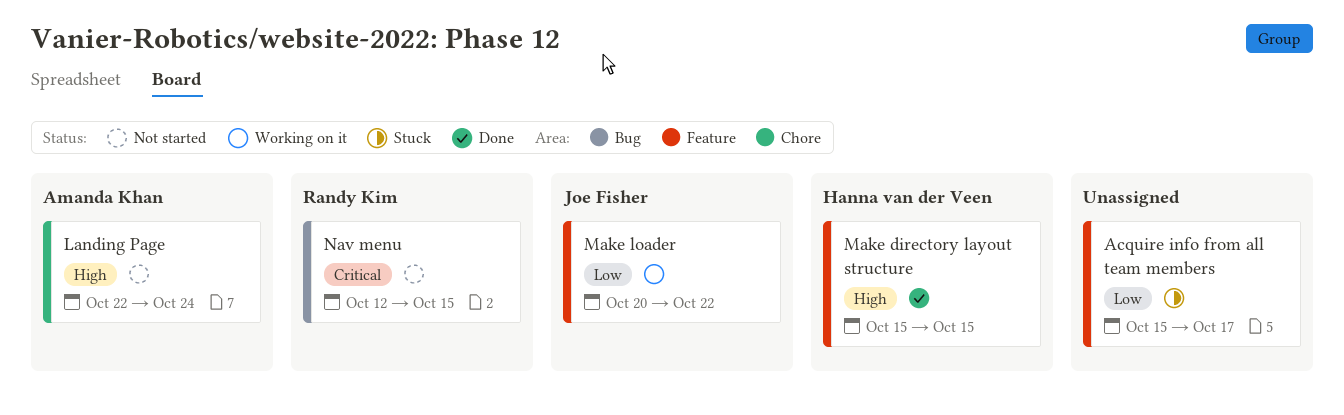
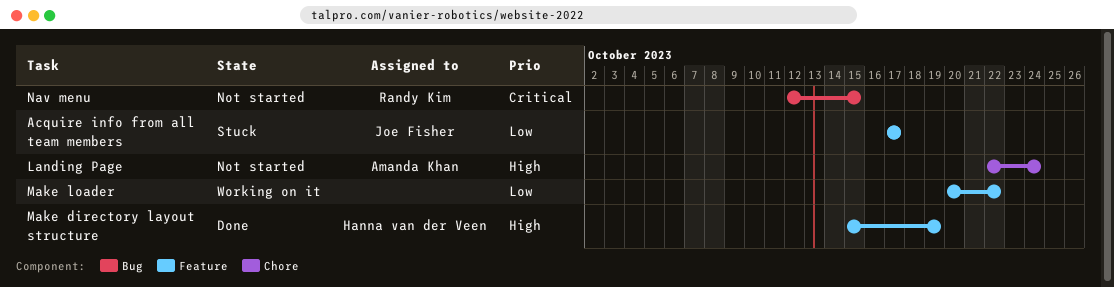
Acquire info from all team members, owner: none -> Joe Fisher
Acquire info from all team members, start: Oct 15 -> Oct 17
Make directory layout structure, due: Oct 15 -> Oct 19
Make loader, owner: Joe Fisher -> none

